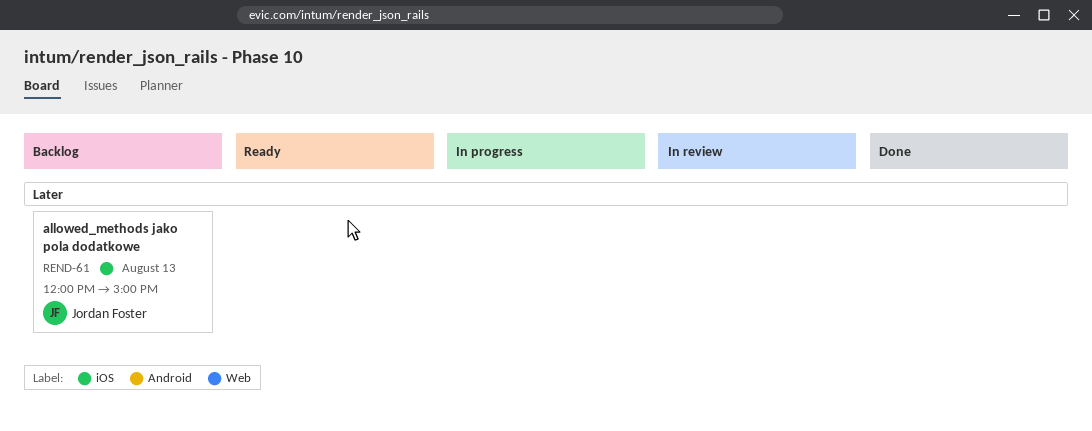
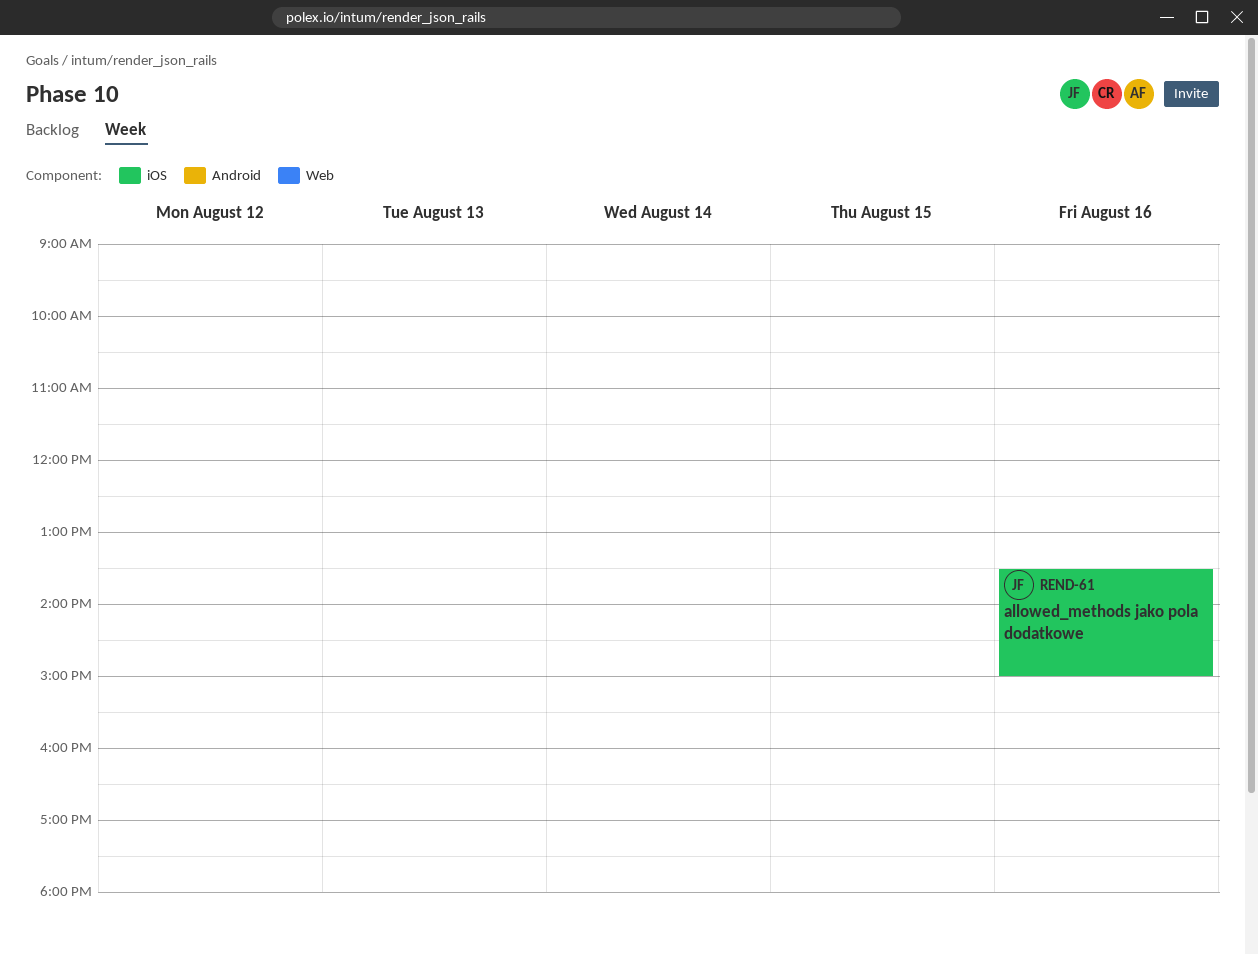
REND-61, day: Aug 13 -> Aug 16
REND-61, begins: 12:00 -> 13:30

